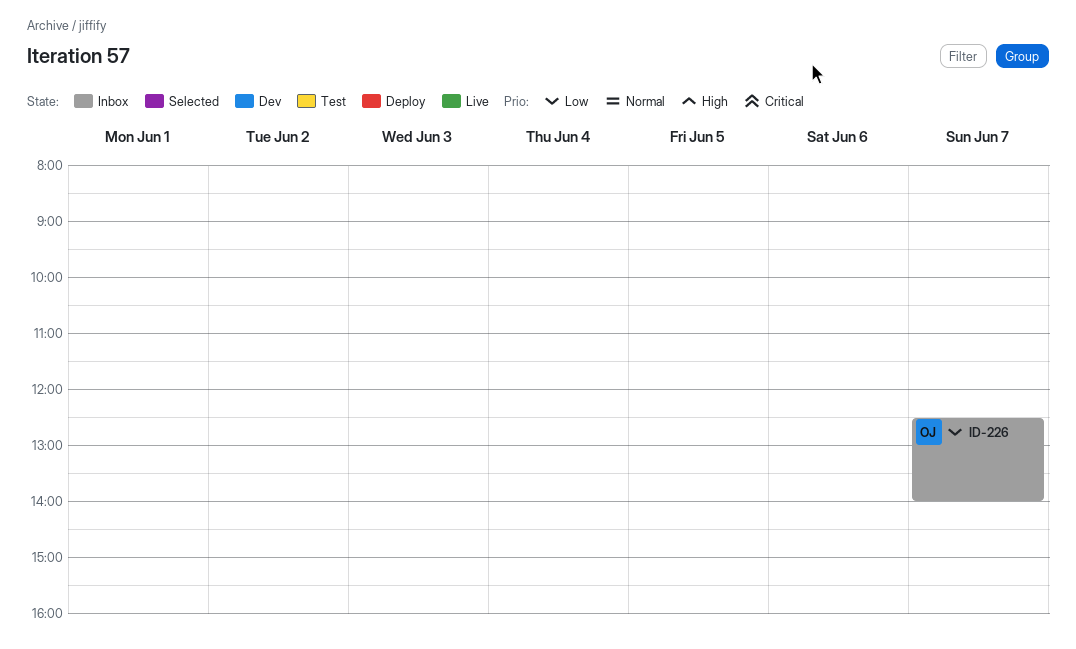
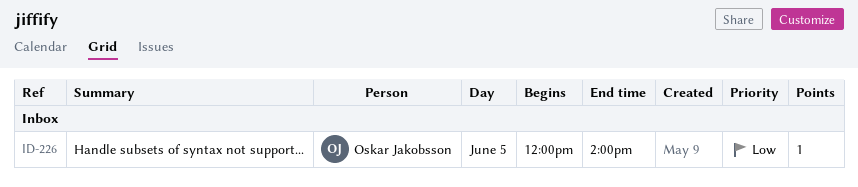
ID-226, day: Jun 7 -> Jun 5
ID-226, begins: 12:30 -> 12:00

